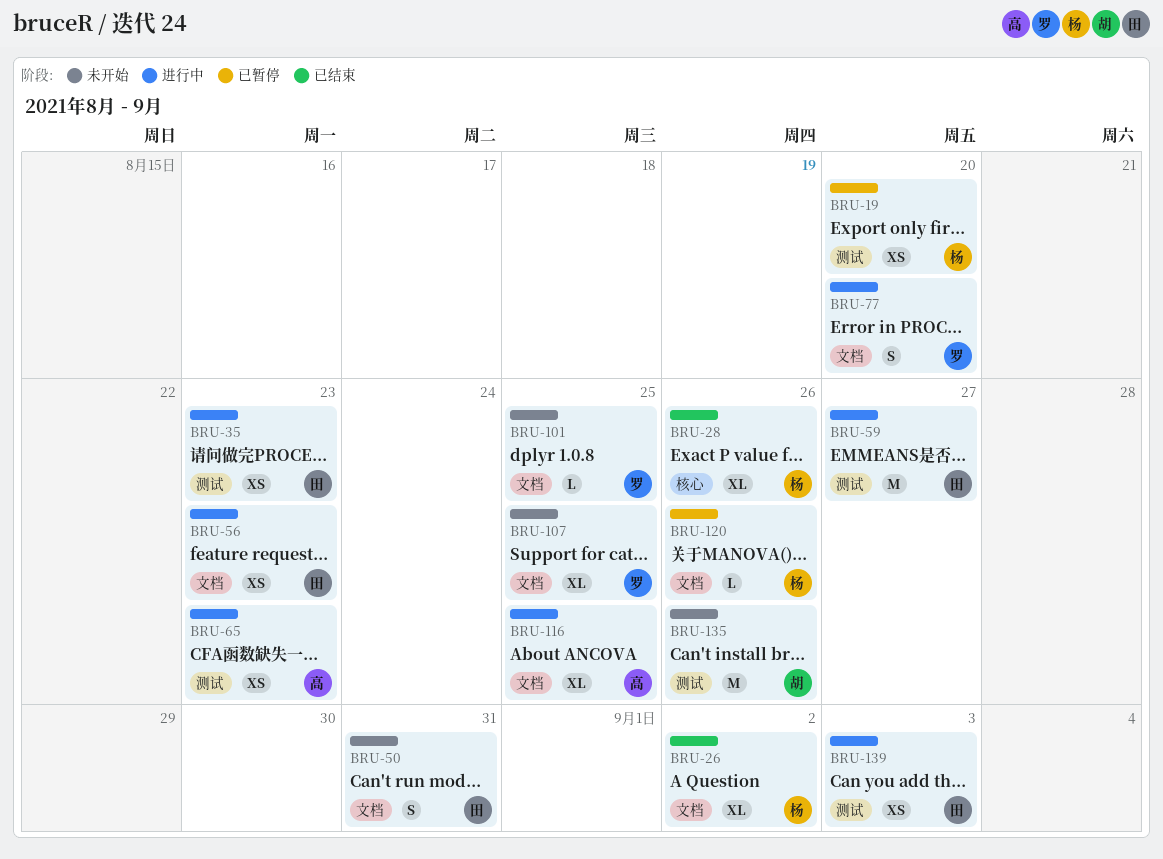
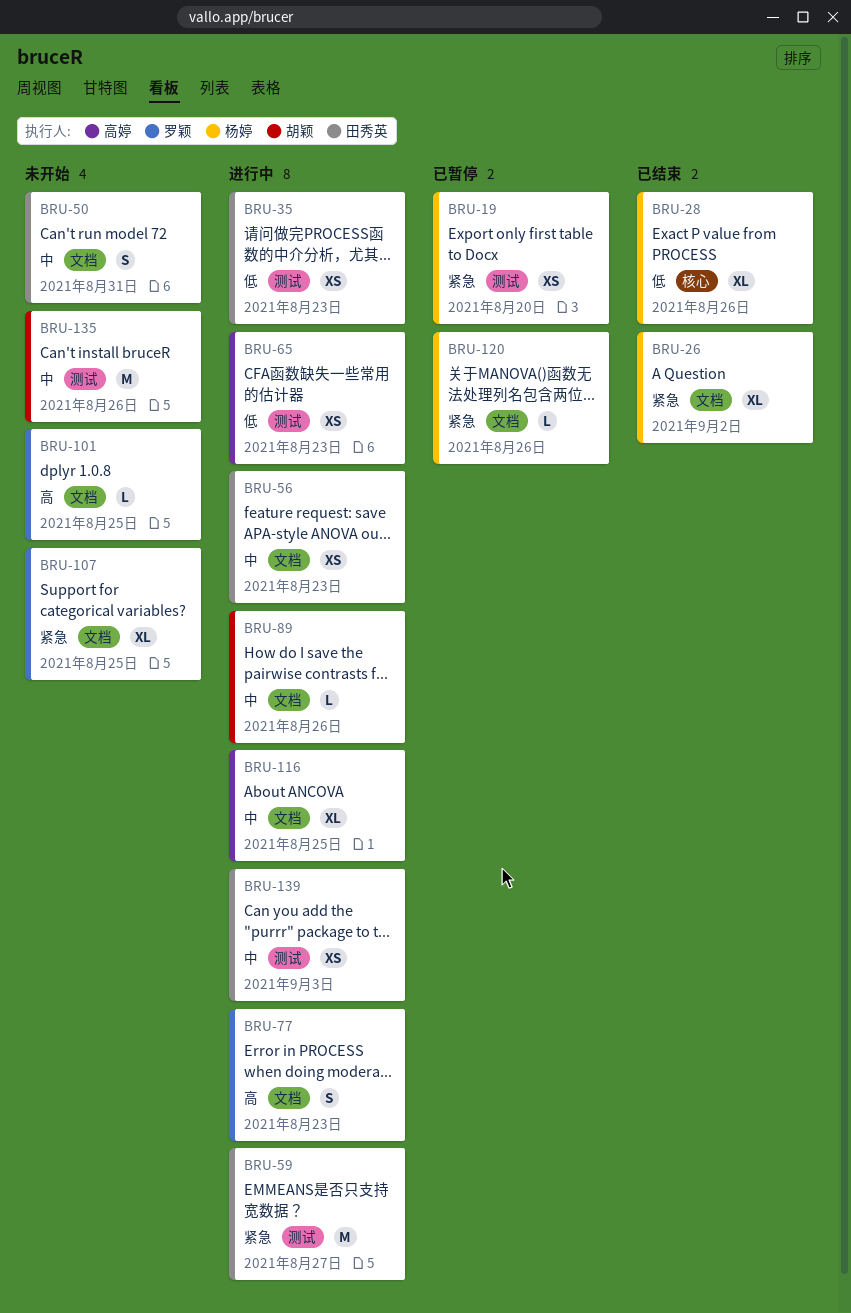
BRU-77, due: Aug 20 -> Aug 23
BRU-89: none -> present

